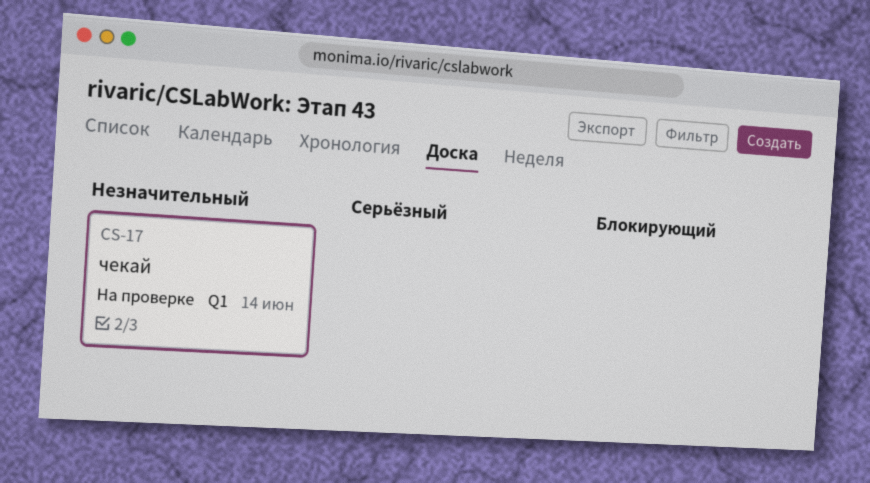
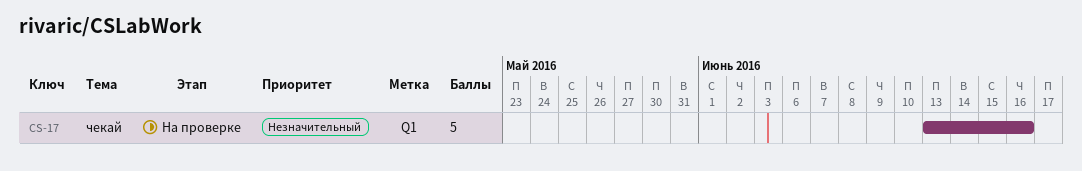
CS-17, due: Jun 14 -> Jun 16

